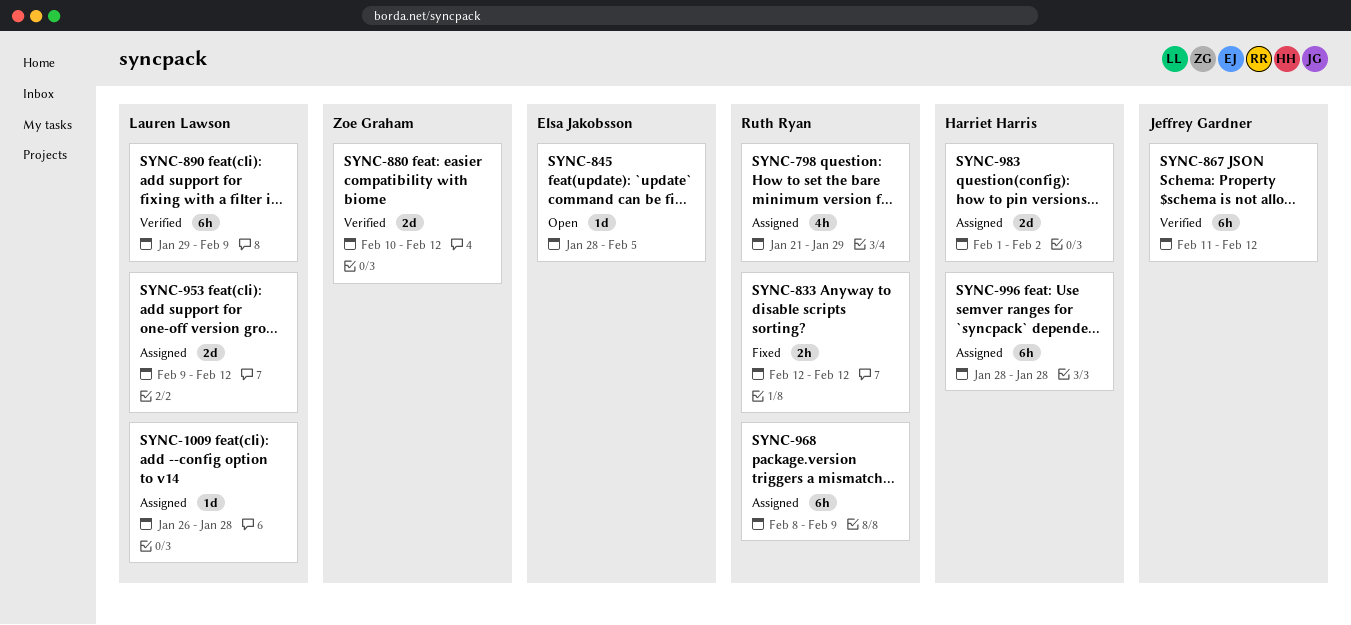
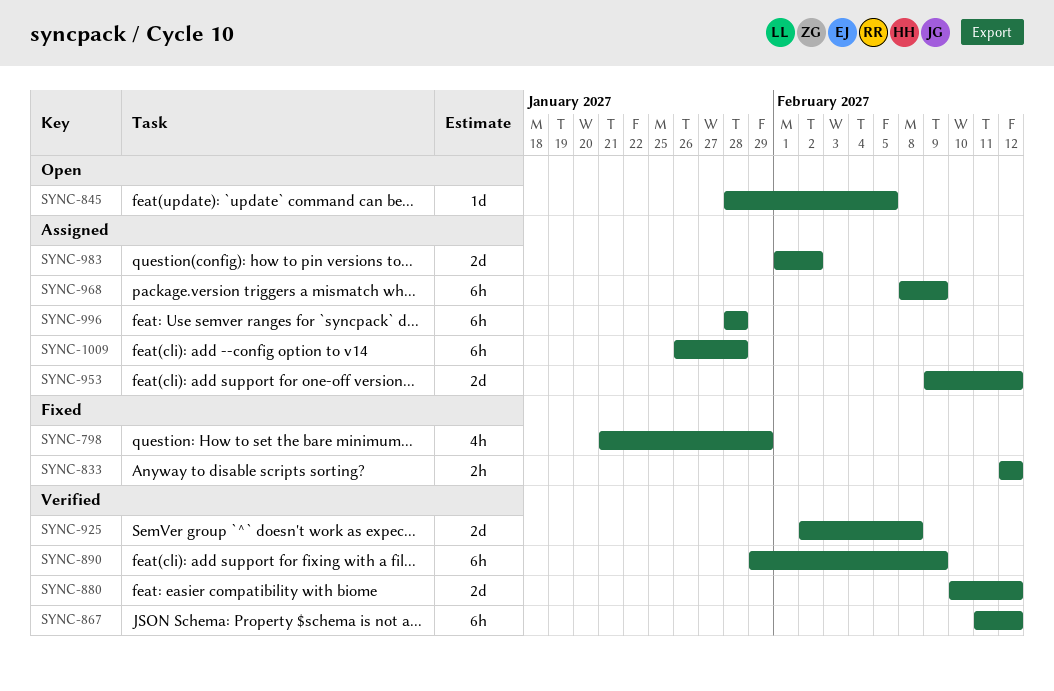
SYNC-798, status: Assigned -> Fixed
SYNC-925: none -> present
SYNC-1009, estimate: 1d -> 6h

